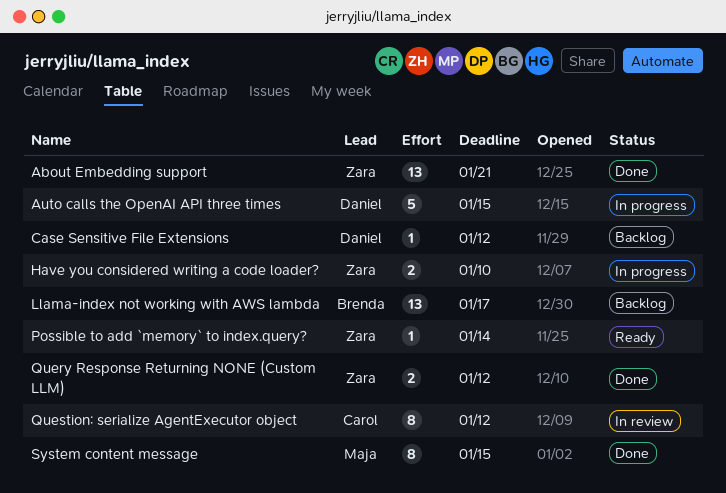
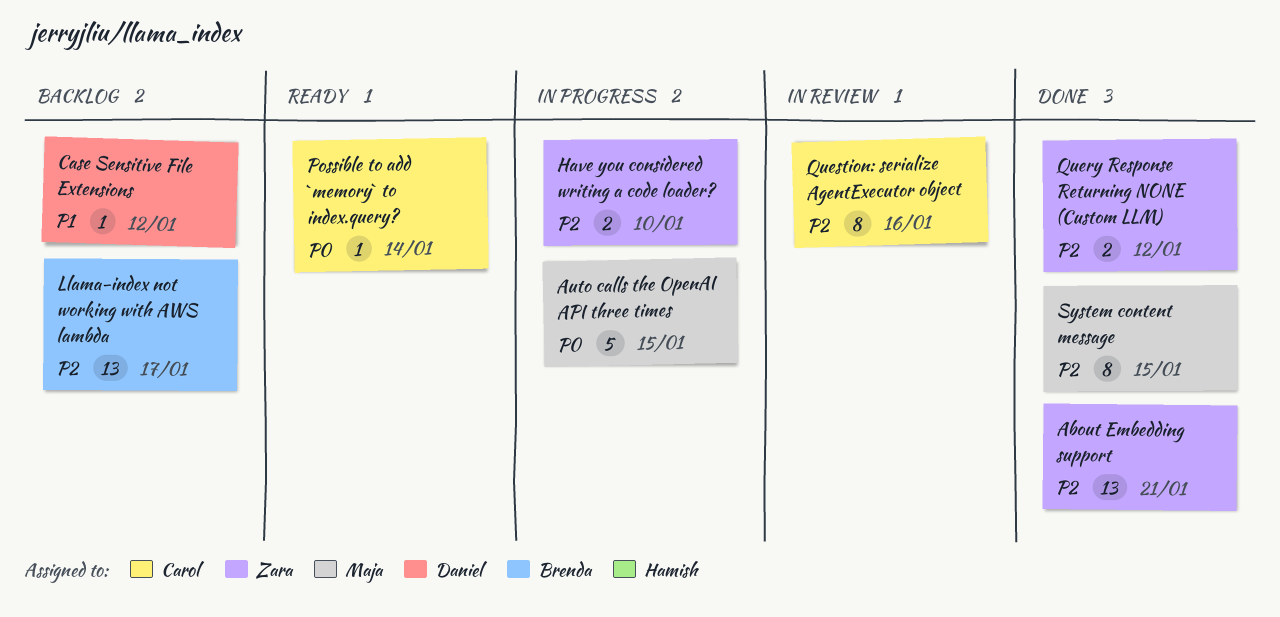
Auto calls the OpenAI API three times, owner: Daniel -> Maja
Possible to add `memory` to index.query?, owner: Zara -> Carol
Question: serialize AgentExecutor object, due: Jan 12 -> Jan 16

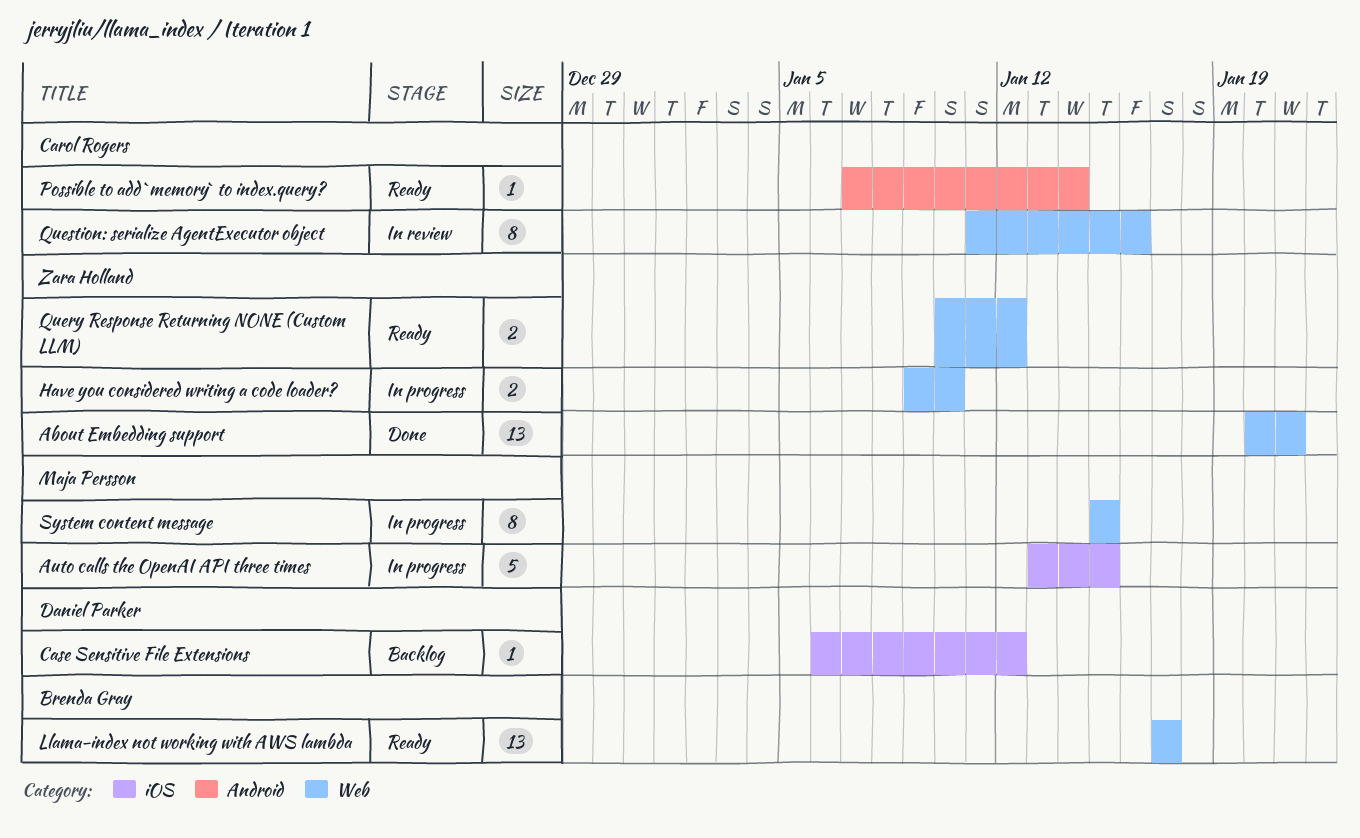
Llama-index not working with AWS lambda, status: Backlog -> Ready
Query Response Returning NONE (Custom LLM), status: Done -> Ready
System content message, status: Done -> In progress

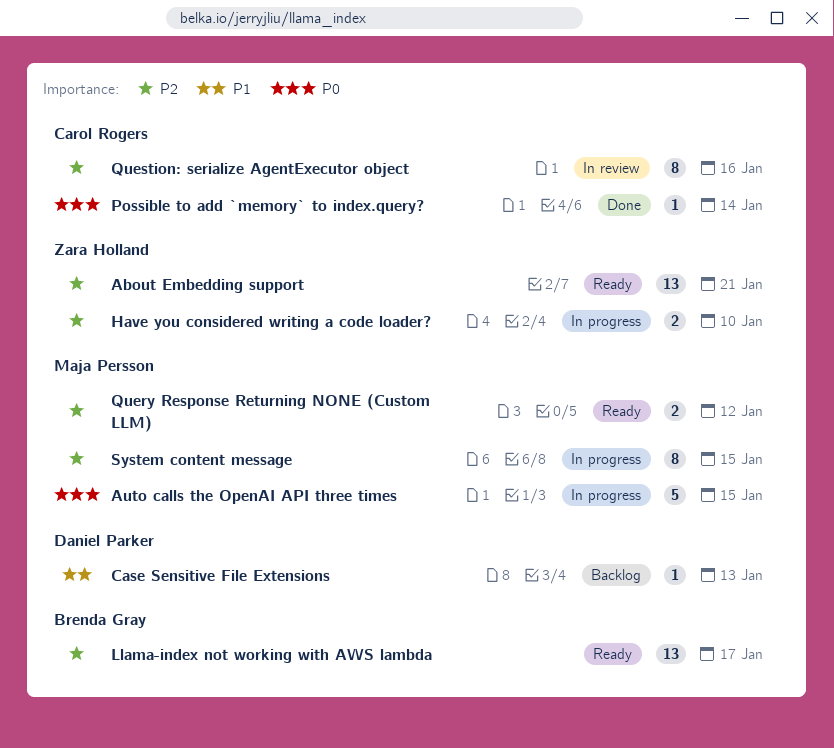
About Embedding support, status: Done -> Ready
Case Sensitive File Extensions, due: Jan 12 -> Jan 13
Possible to add `memory` to index.query?, status: Ready -> Done
Query Response Returning NONE (Custom LLM), owner: Zara Holland -> Maja Persson

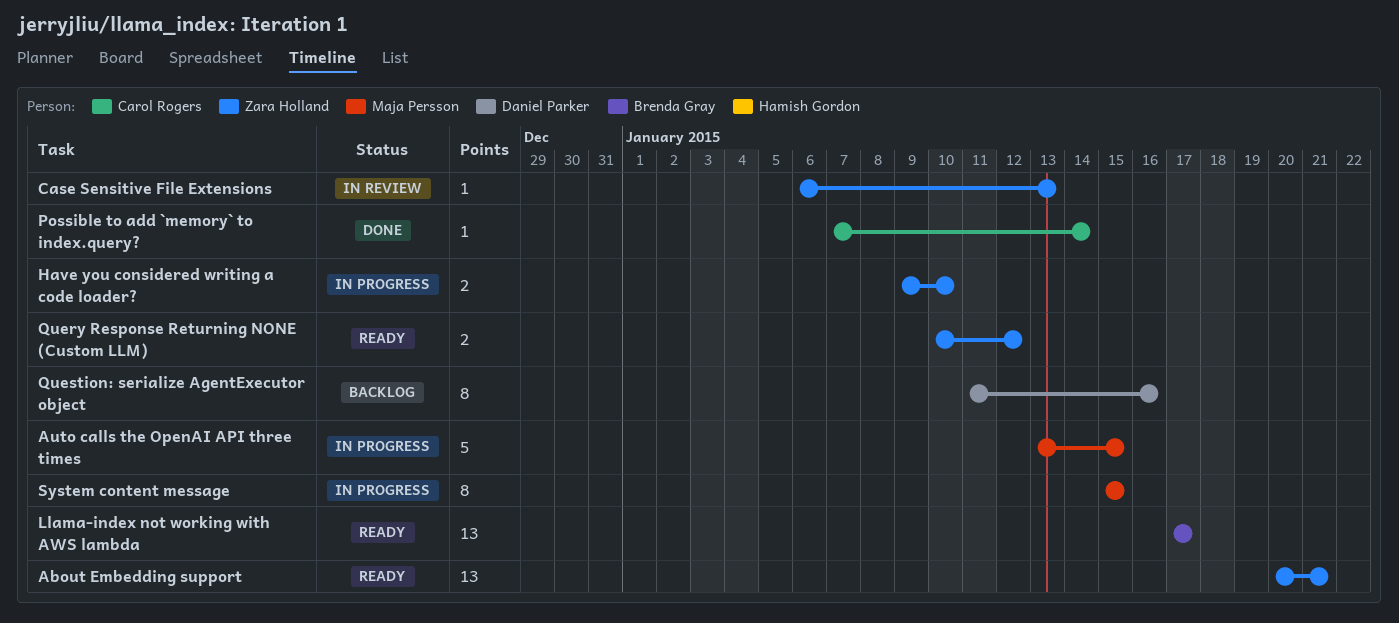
Case Sensitive File Extensions, status: Backlog -> In review
Case Sensitive File Extensions, owner: Daniel Parker -> Zara Holland
Query Response Returning NONE (Custom LLM), owner: Maja Persson -> Zara Holland
Question: serialize AgentExecutor object, status: In review -> Backlog
Question: serialize AgentExecutor object, owner: Carol Rogers -> Daniel Parker

